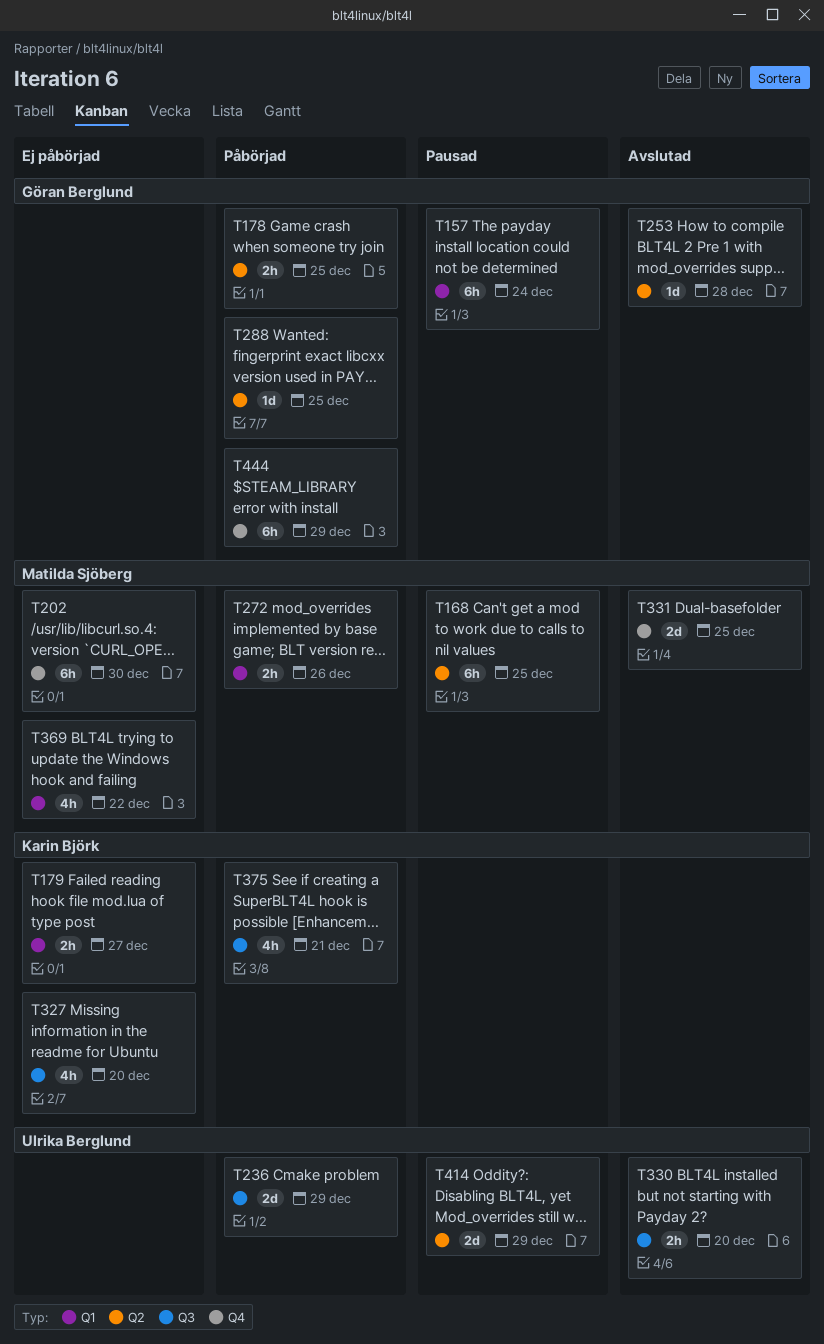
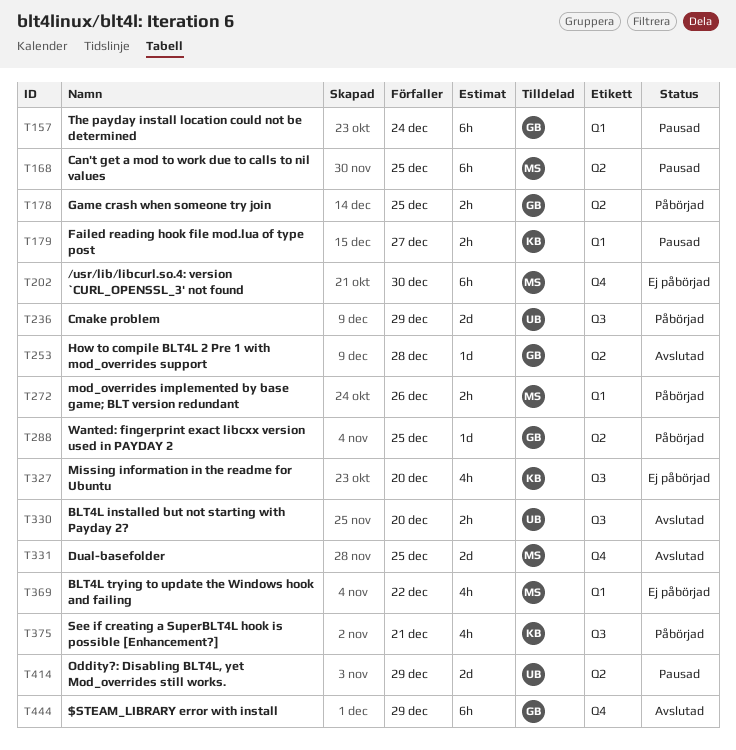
T179, status: Ej påbörjad -> Pausad
T444, status: Påbörjad -> Avslutad

